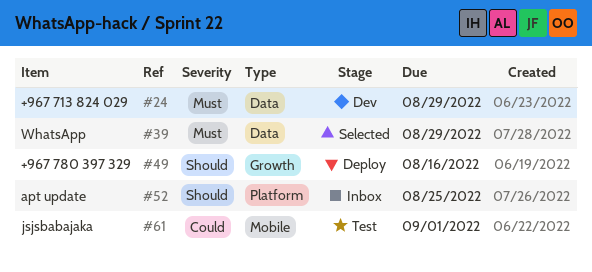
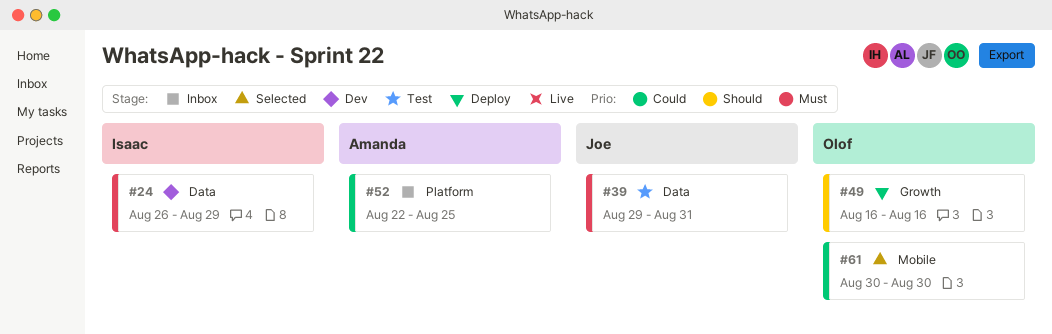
#39, status: Selected -> Test
#39, due: Aug 29 -> Aug 31
#52, priority: Should -> Could
#61, status: Test -> Selected
#61, due: Sep 1 -> Aug 30

